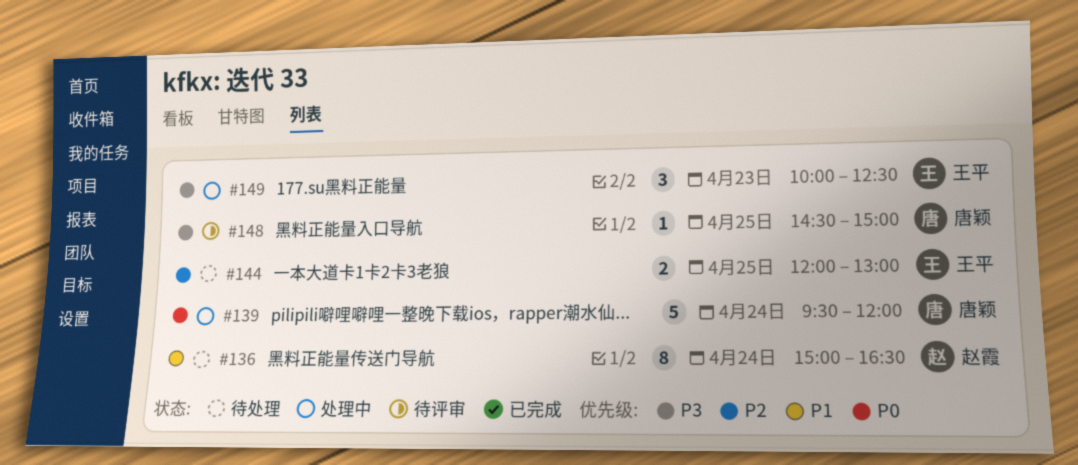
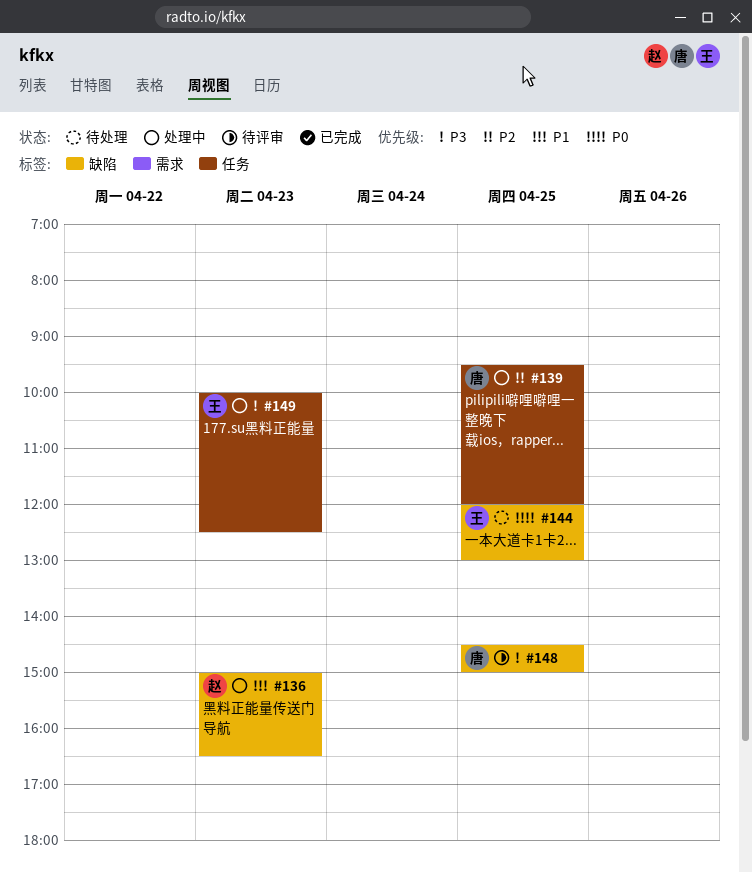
#136, status: 待处理 -> 处理中
#136, day: Apr 24 -> Apr 23
#139, priority: P0 -> P2
#139, day: Apr 24 -> Apr 25
#144, priority: P2 -> P0

